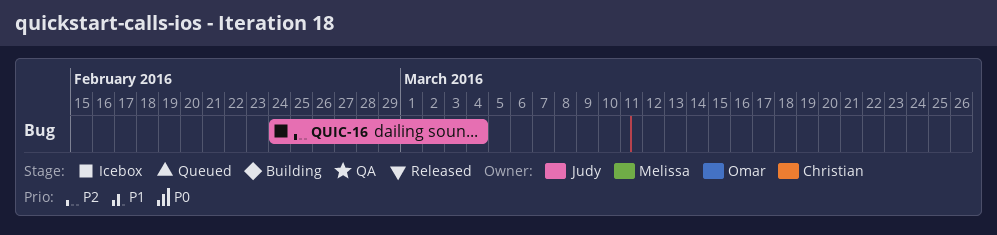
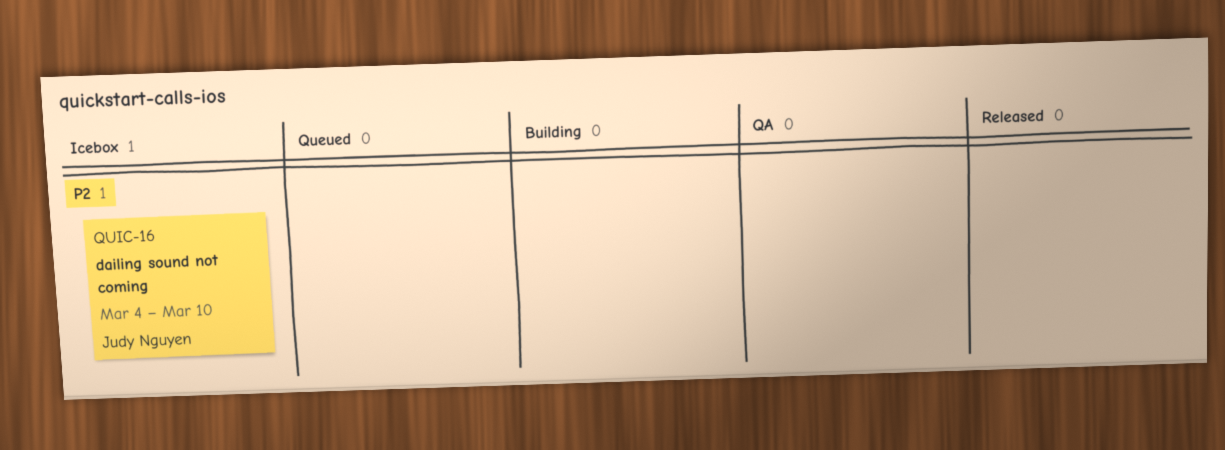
QUIC-16, start: Feb 24 -> Mar 4
QUIC-16, due: Mar 4 -> Mar 10

